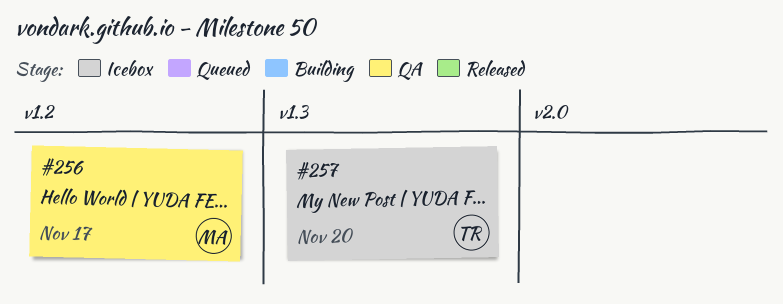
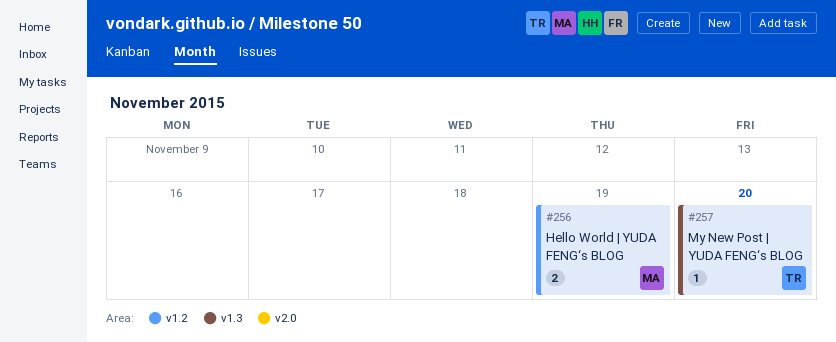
#256, due: Nov 17 -> Nov 19

